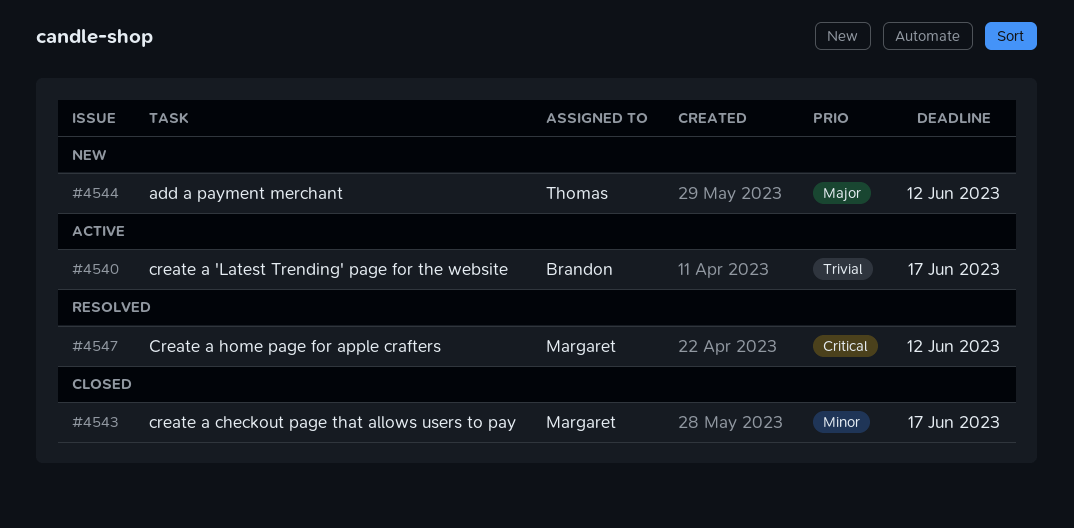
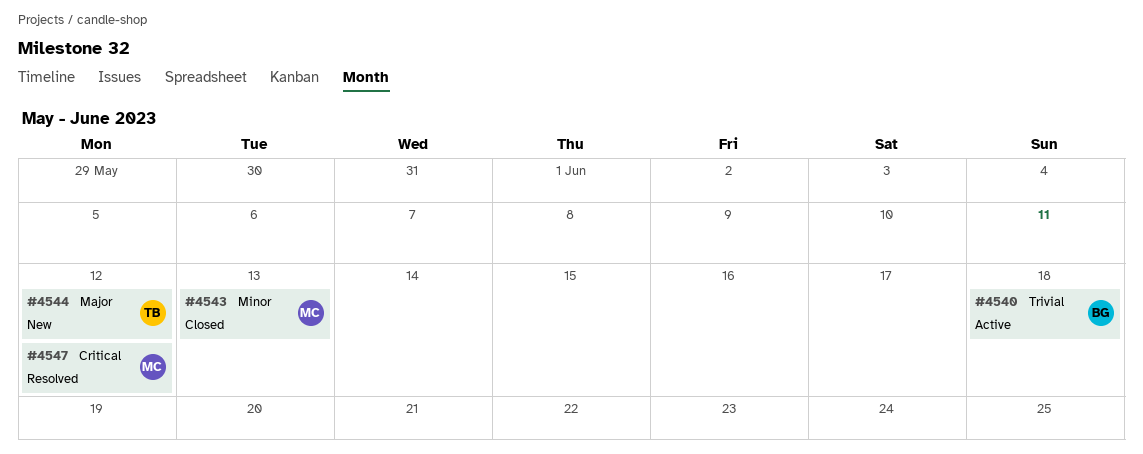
#4540, due: Jun 17 -> Jun 18
#4543, due: Jun 17 -> Jun 13

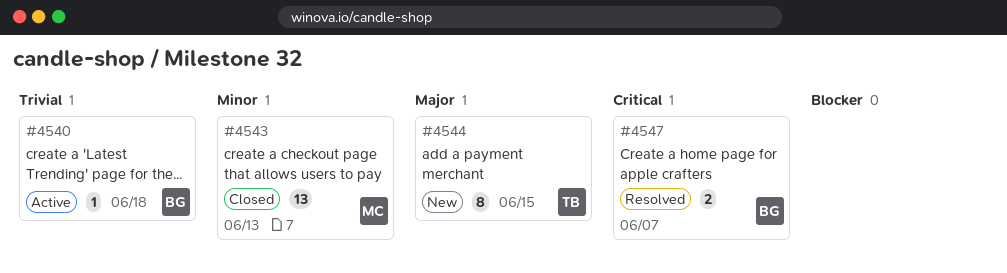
#4544, due: Jun 12 -> Jun 15
#4547, owner: MC -> BG
#4547, due: Jun 12 -> Jun 7

